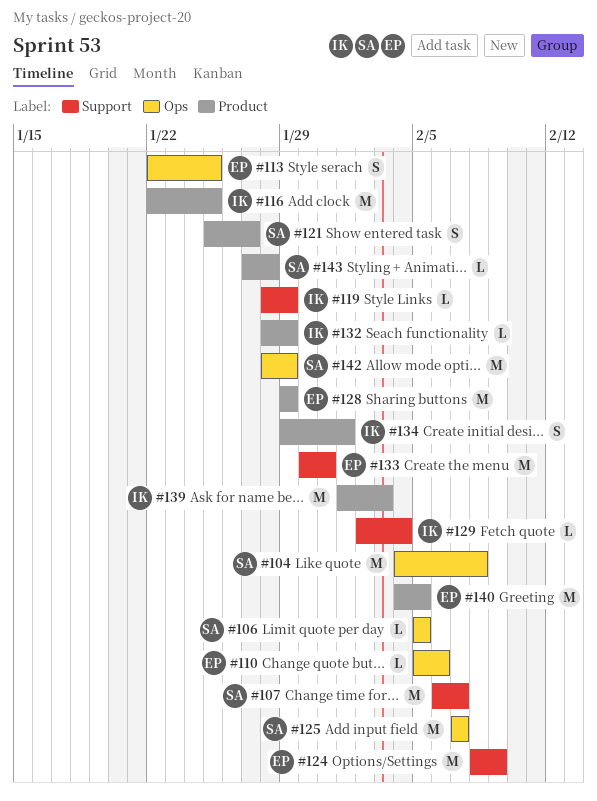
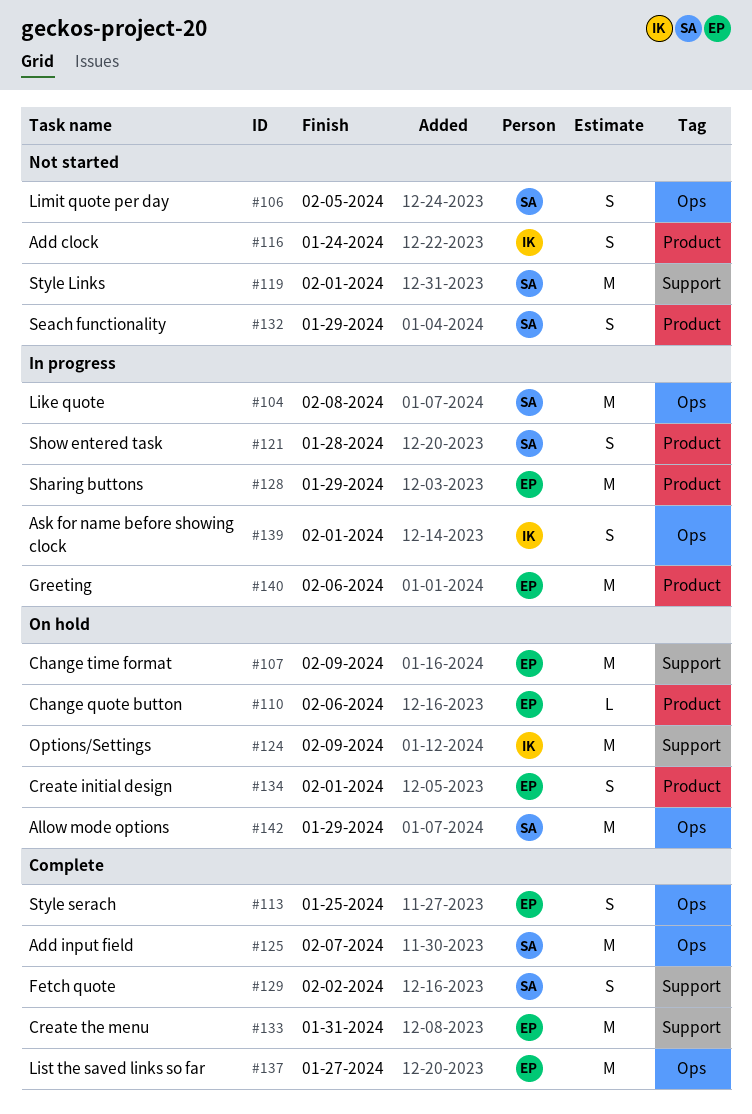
#106, estimate: L -> S
#107, owner: SA -> EP
#107, due: Feb 7 -> Feb 9
#110, label: Ops -> Product
#116, estimate: M -> S
#116, due: Jan 25 -> Jan 24
#119, owner: IK -> SA
#119, estimate: L -> M
#119, due: Jan 29 -> Feb 1
#121, due: Jan 27 -> Jan 28
#124, owner: EP -> IK
#129, owner: IK -> SA
#129, estimate: L -> S
#129, due: Feb 4 -> Feb 2
#132, owner: IK -> SA
#132, estimate: L -> S
#134, owner: IK -> EP
#137: none -> present
#139, label: Product -> Ops
#139, estimate: M -> S
#139, due: Feb 3 -> Feb 1
#140, due: Feb 5 -> Feb 6
#143: present -> none

